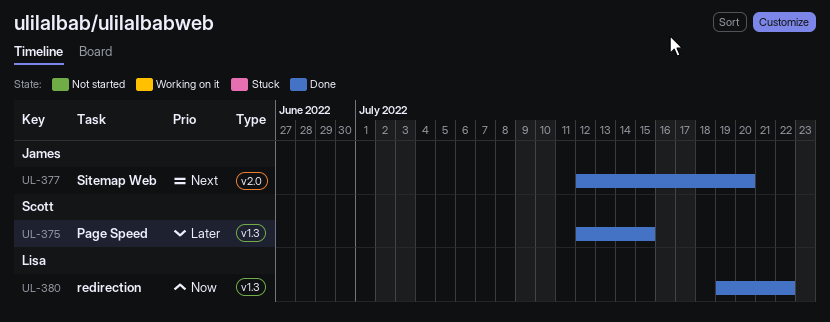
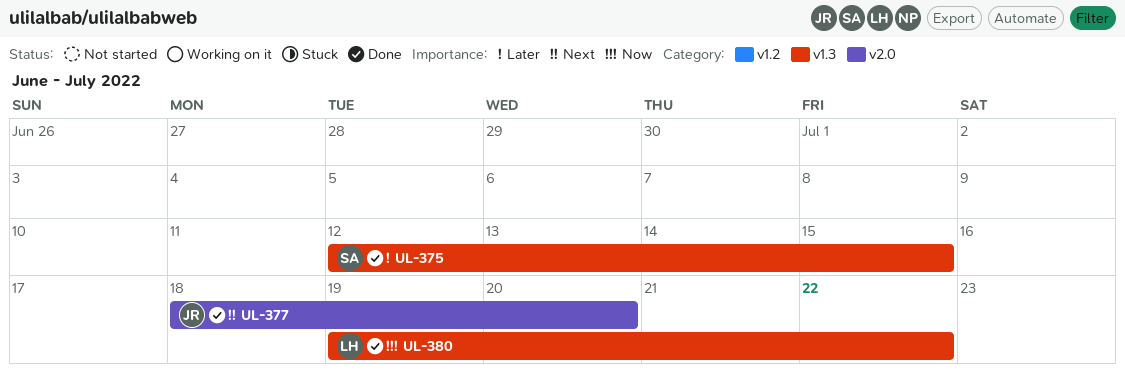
UL-377, start: Jul 12 -> Jul 18

